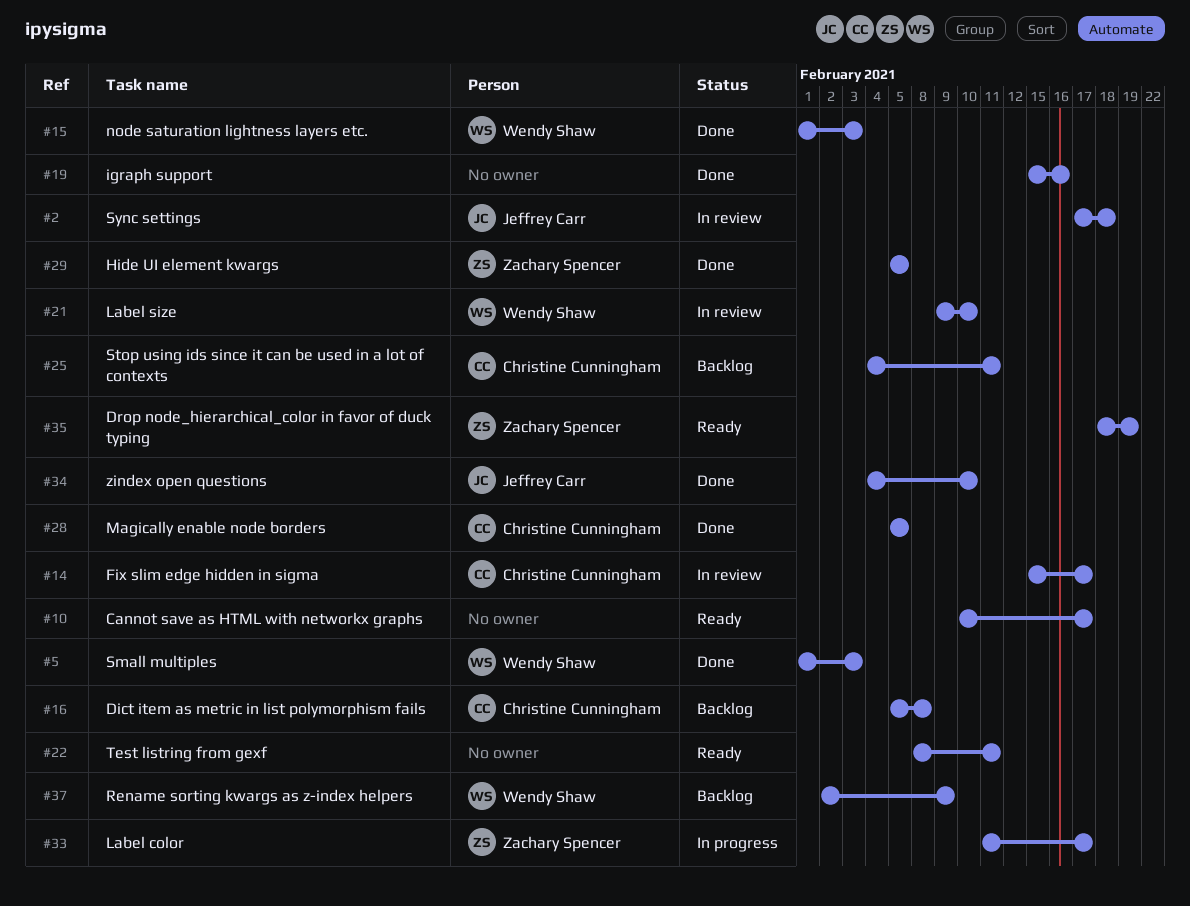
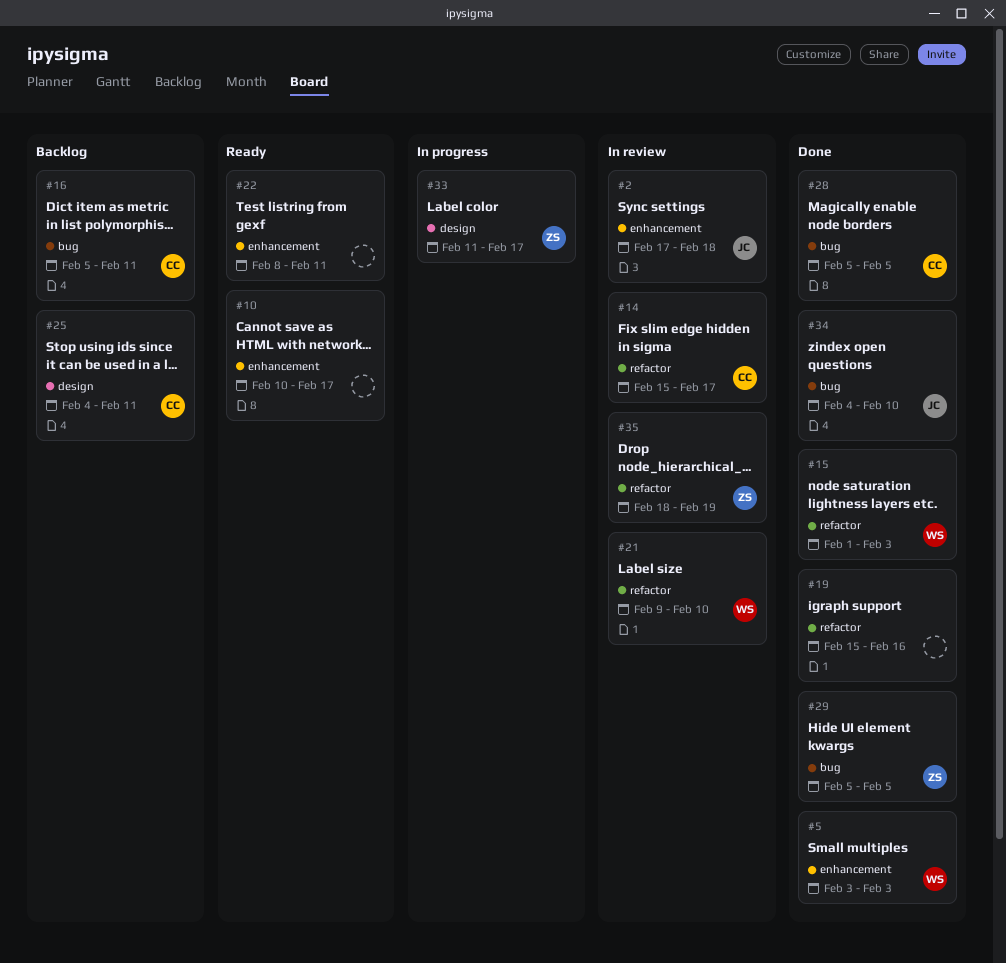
#5, start: Feb 1 -> Feb 3
#16, due: Feb 8 -> Feb 11
#35, status: Ready -> In review
#37: present -> none

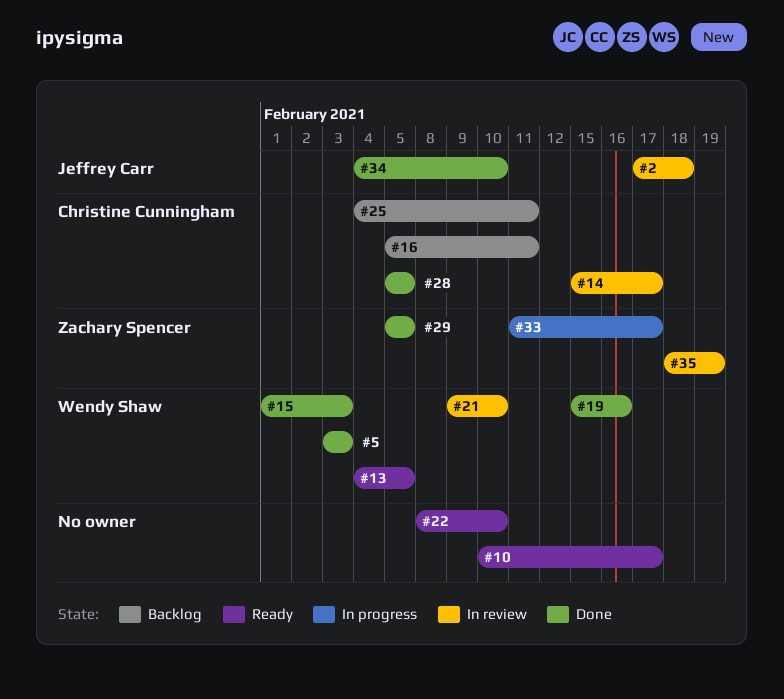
#13: none -> present
#19, owner: none -> Wendy Shaw
#22, due: Feb 11 -> Feb 10

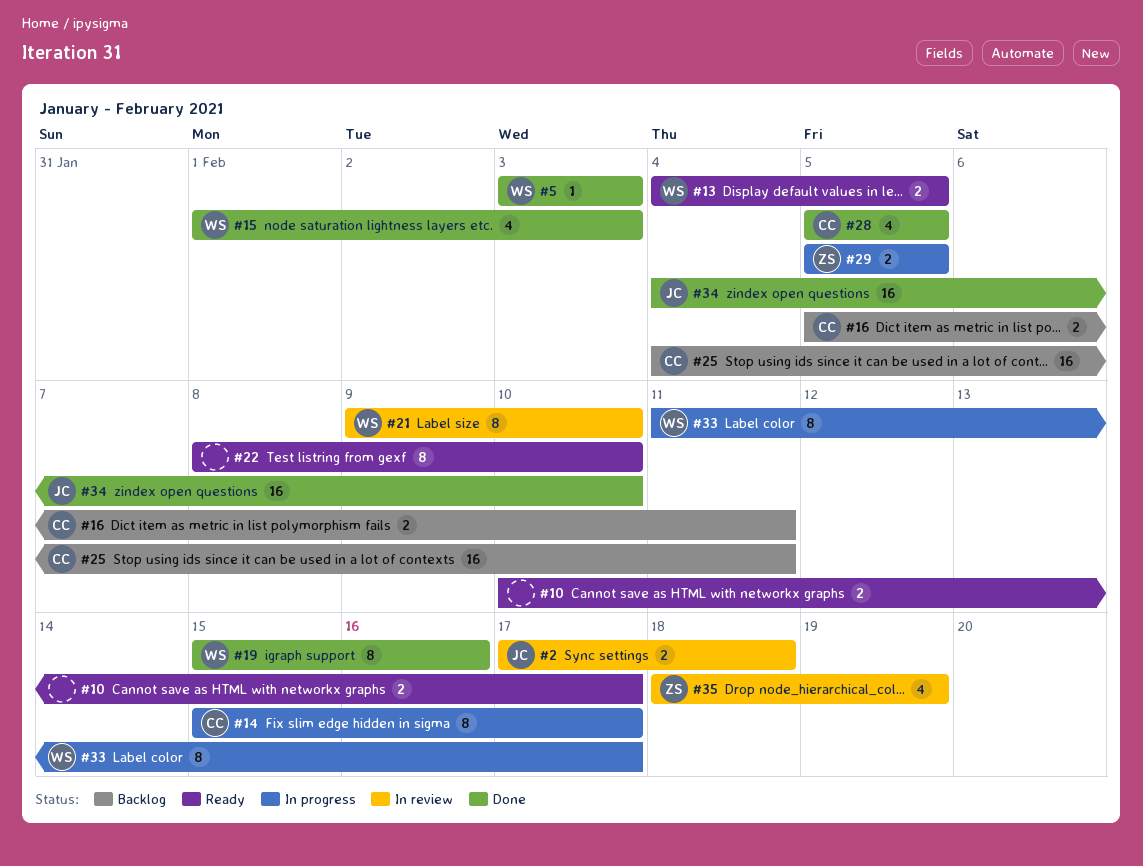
#14, status: In review -> In progress
#29, status: Done -> In progress
#33, owner: Zachary Spencer -> Wendy Shaw

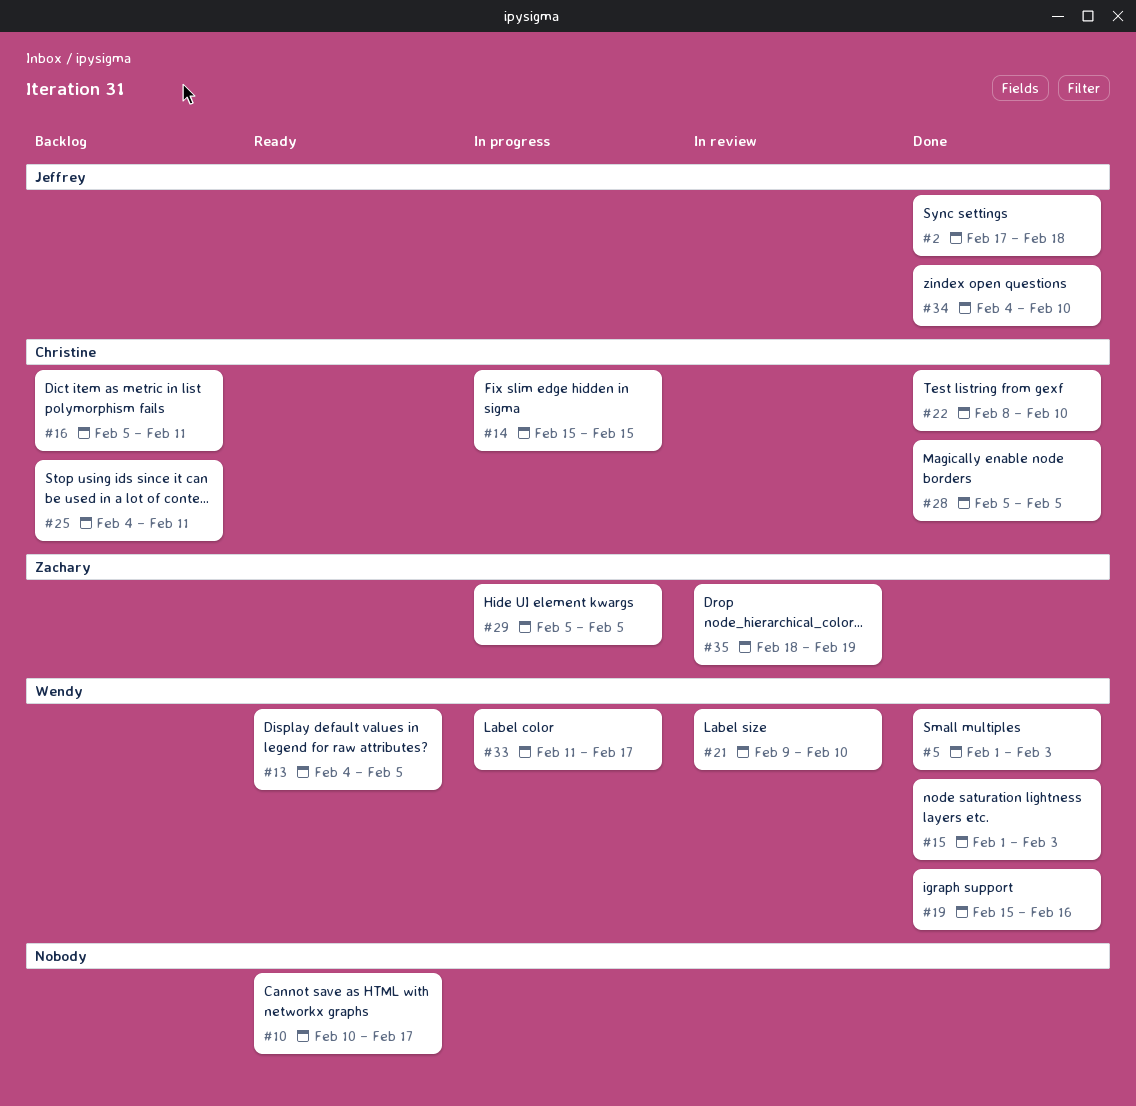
#2, status: In review -> Done
#5, start: Feb 3 -> Feb 1
#14, due: Feb 17 -> Feb 15
#22, status: Ready -> Done
#22, owner: none -> Christine

